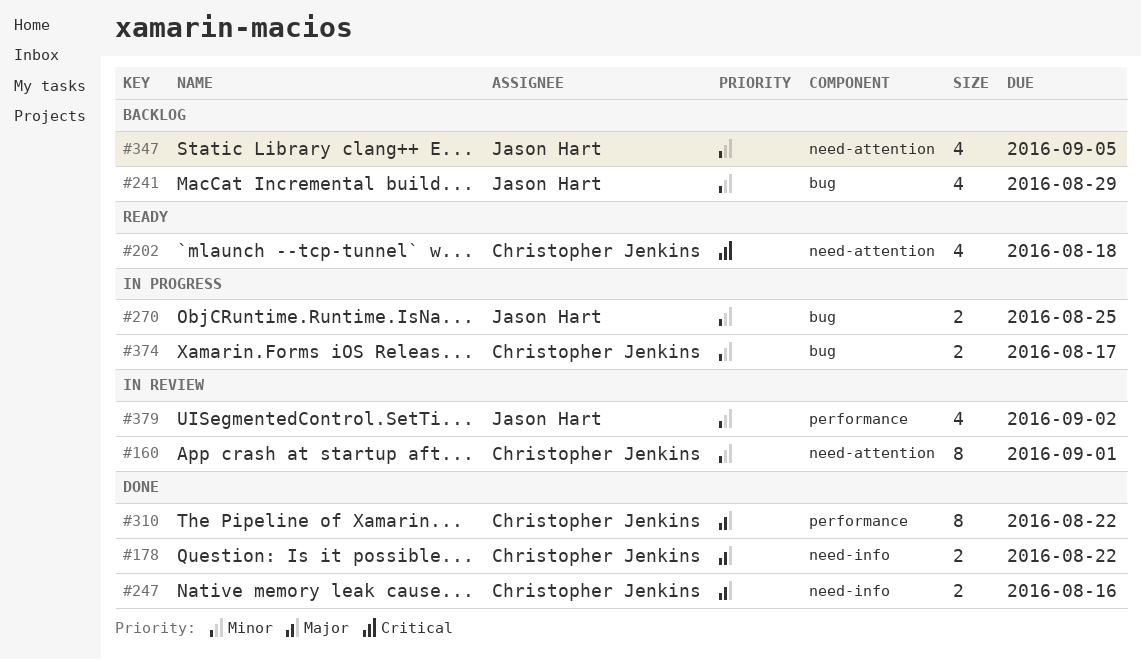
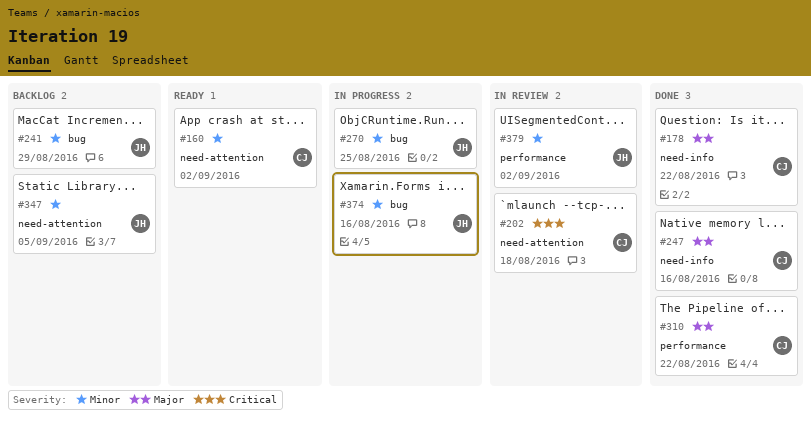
#160, status: In review -> Ready
#160, due: Sep 1 -> Sep 2
#202, status: Ready -> In review
#374, owner: Christopher Jenkins -> Jason Hart
#374, due: Aug 17 -> Aug 16

